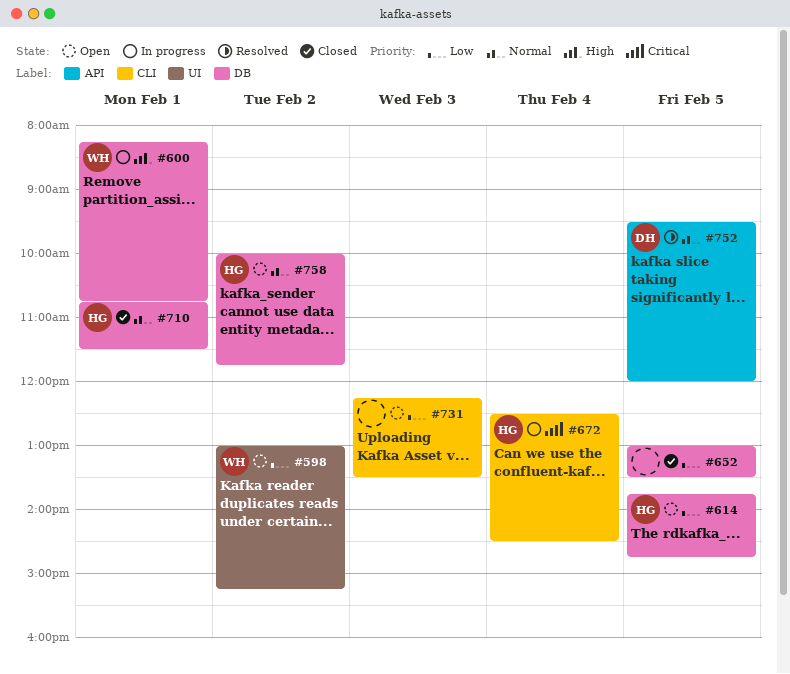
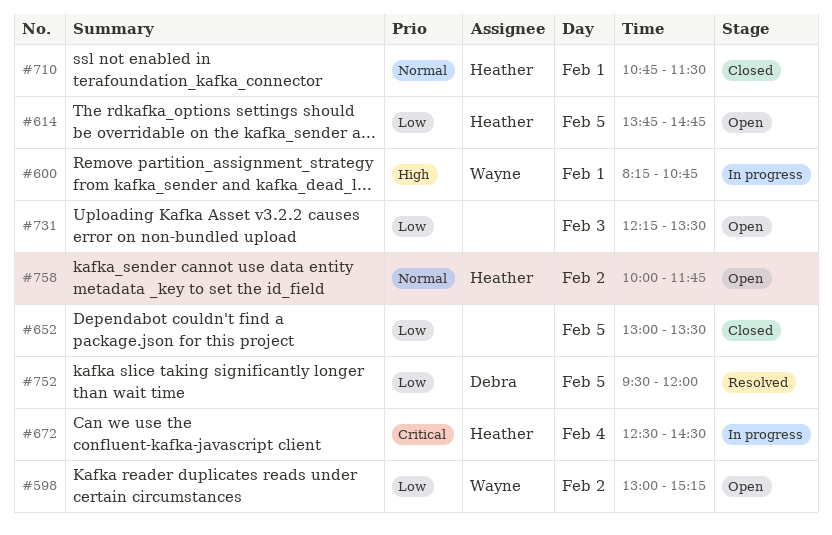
#752, priority: Normal -> Low

